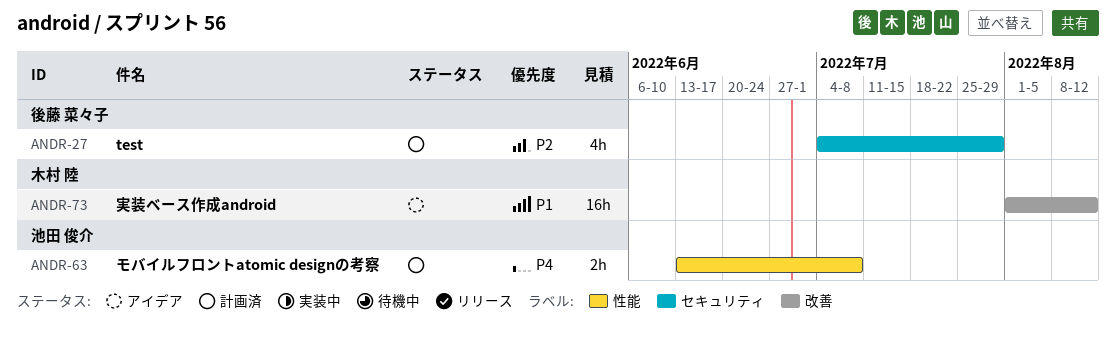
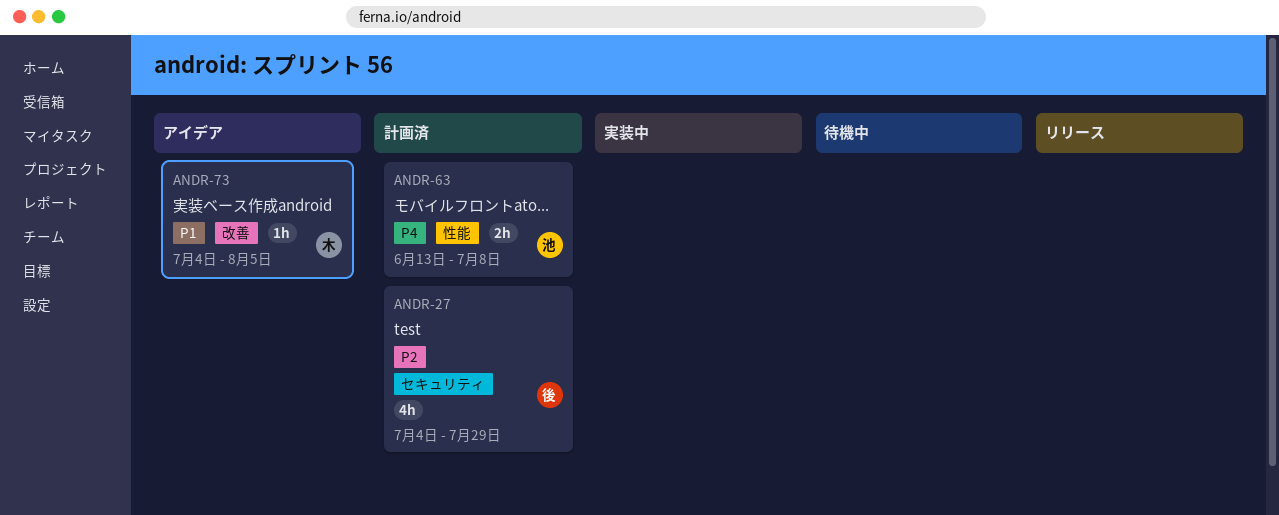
ANDR-73, estimate: 16h -> 1h
ANDR-73, start: Aug 1 -> Jul 4
ANDR-73, due: Aug 12 -> Aug 5

